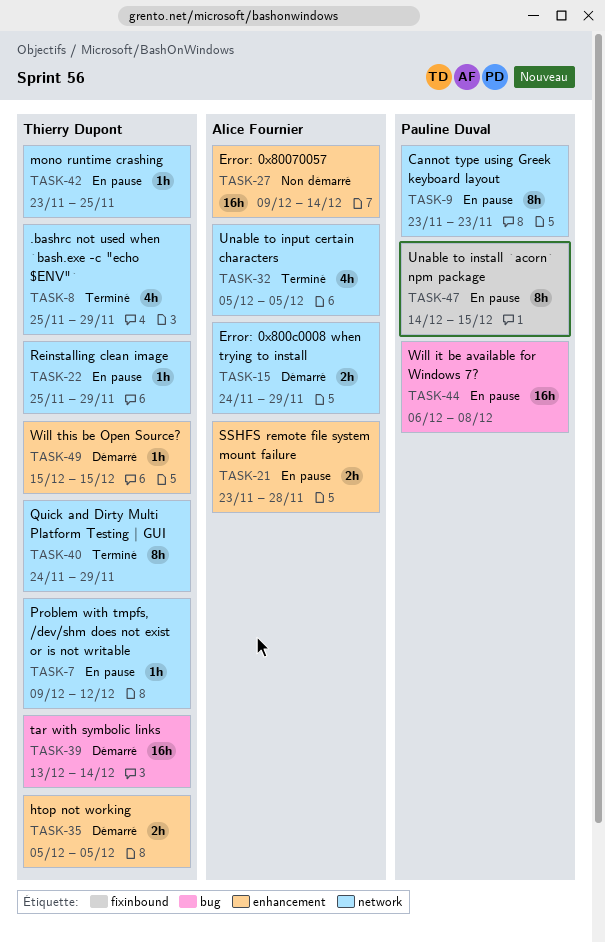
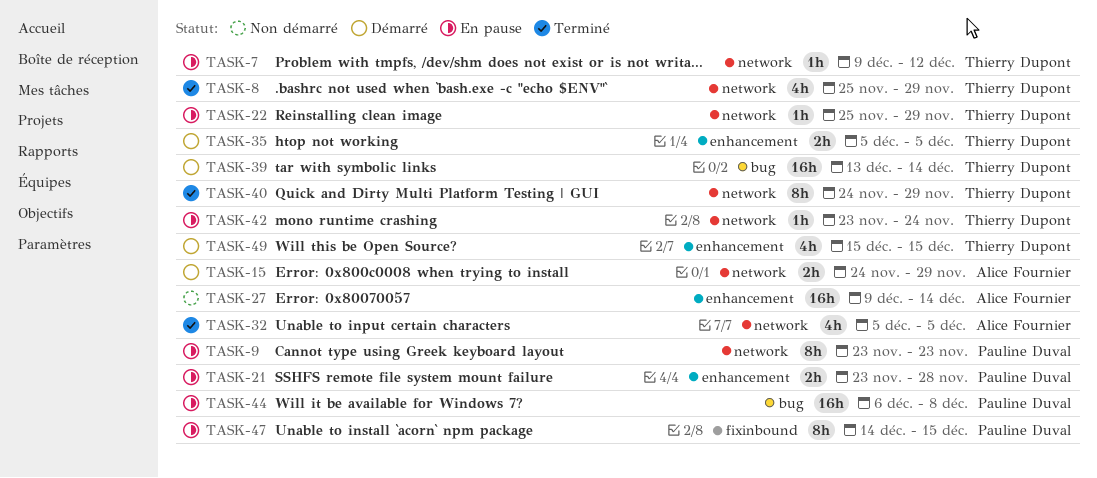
TASK-21, owner: Alice Fournier -> Pauline Duval
TASK-42, due: Nov 25 -> Nov 24
TASK-49, estimate: 1h -> 4h

